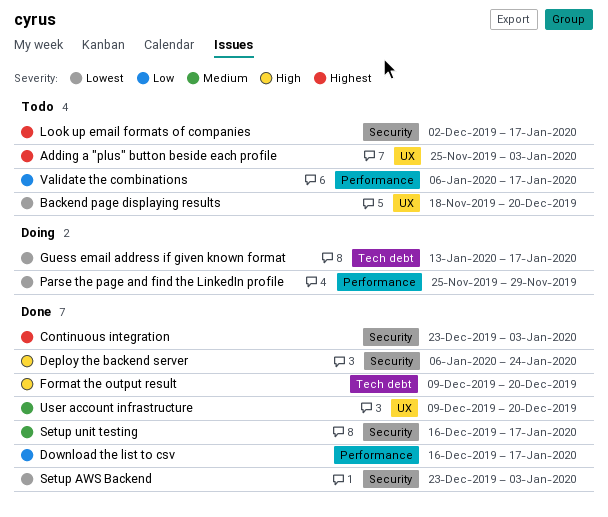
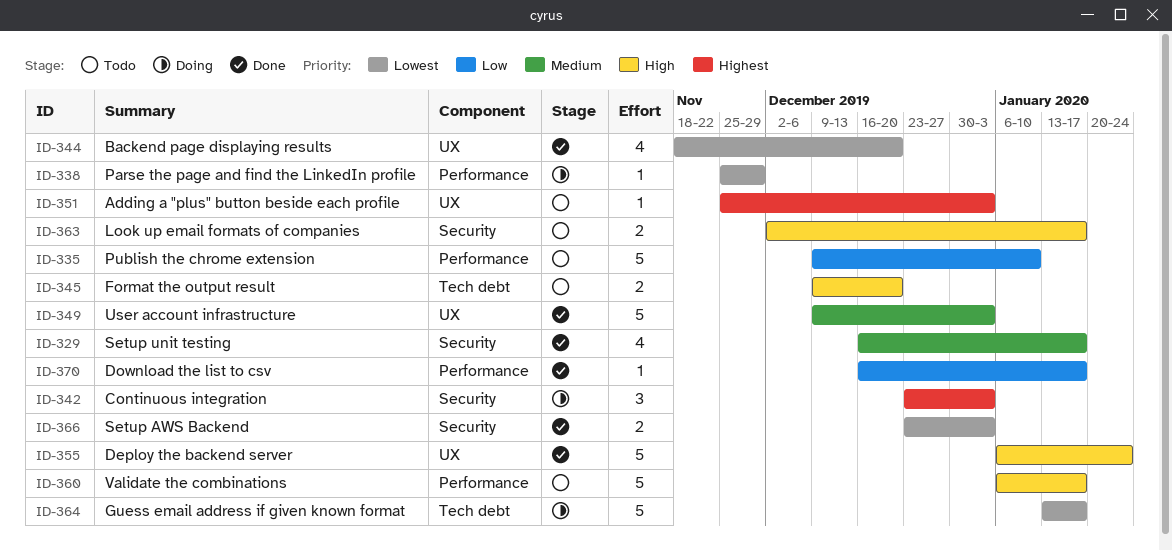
Backend page displaying results, status: Todo -> Done
Continuous integration, status: Done -> Doing
Deploy the backend server, label: Security -> UX
Format the output result, status: Done -> Todo
Look up email formats of companies, priority: Highest -> High
Publish the chrome extension: none -> present
User account infrastructure, due: Dec 20 -> Jan 3
Validate the combinations, priority: Low -> High

